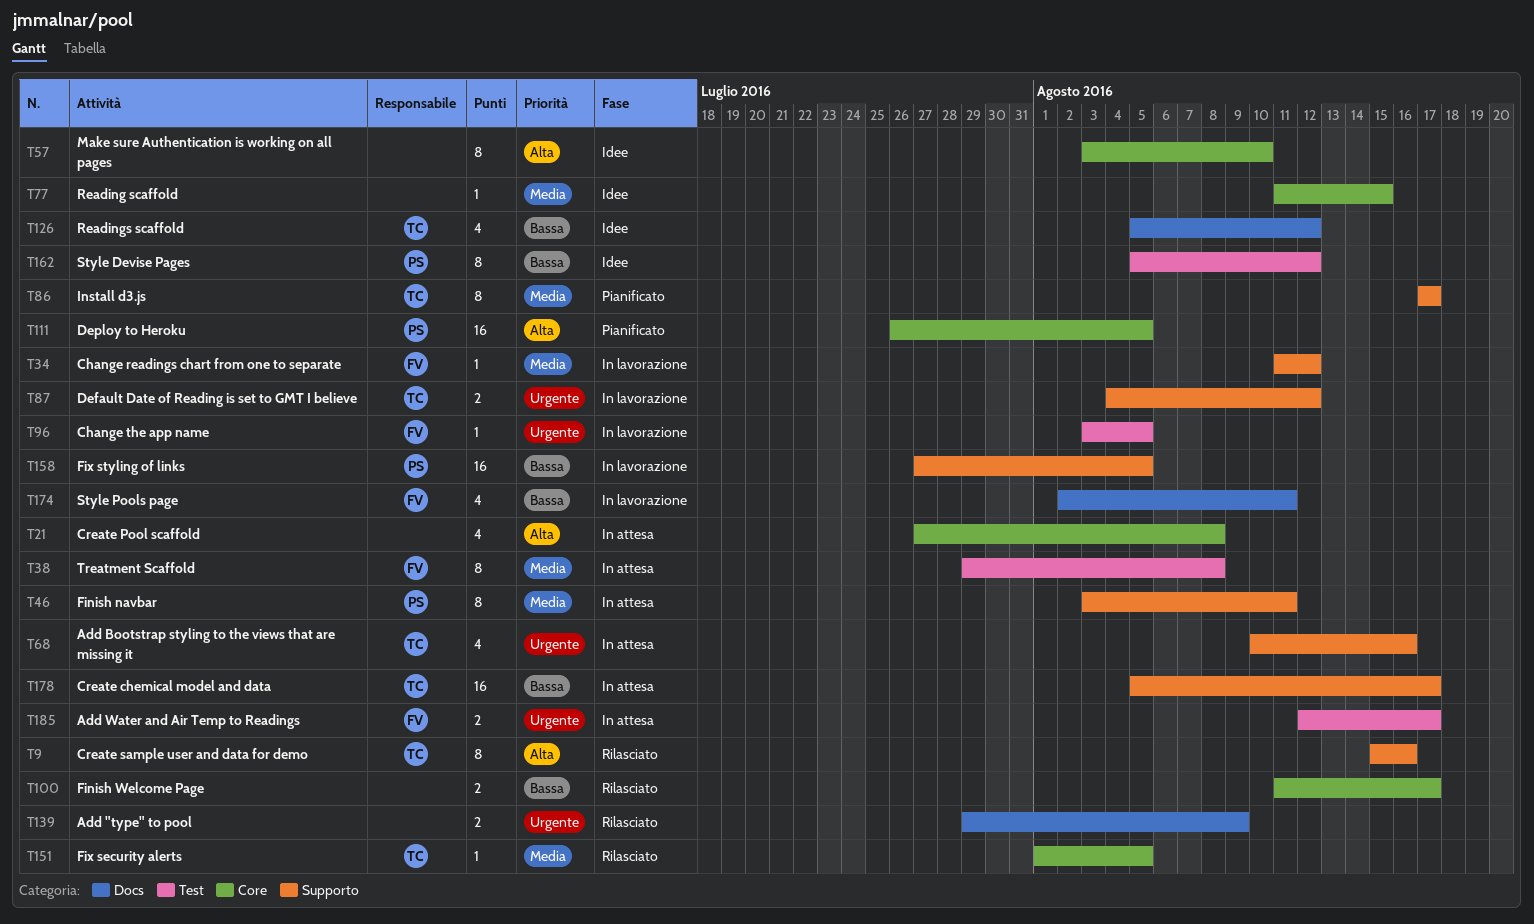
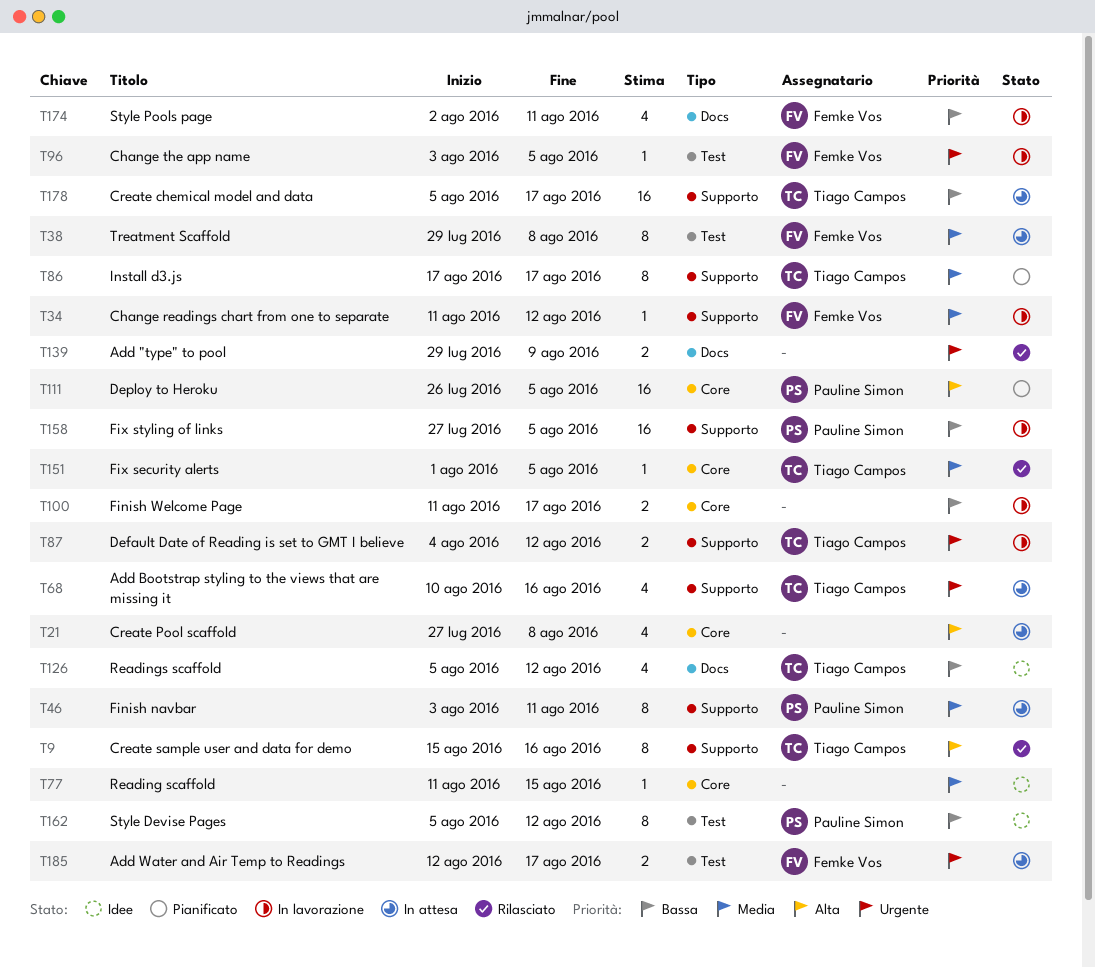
T57: present -> none
T100, status: Rilasciato -> In lavorazione

